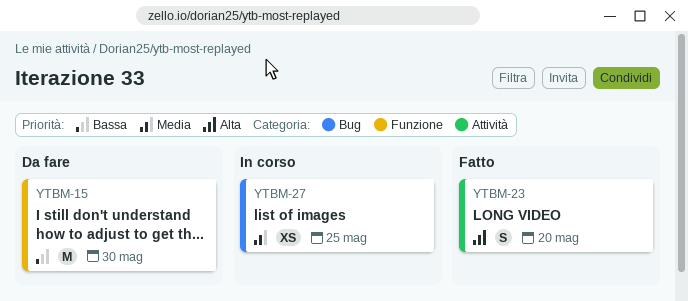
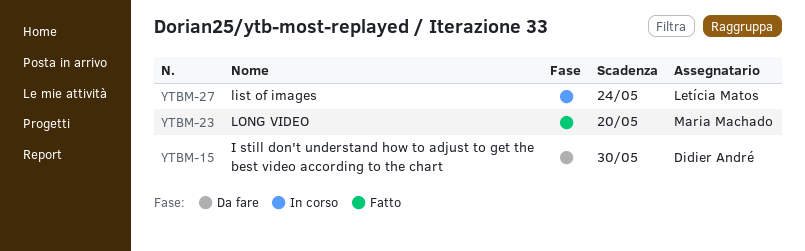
YTBM-27, due: May 25 -> May 24

